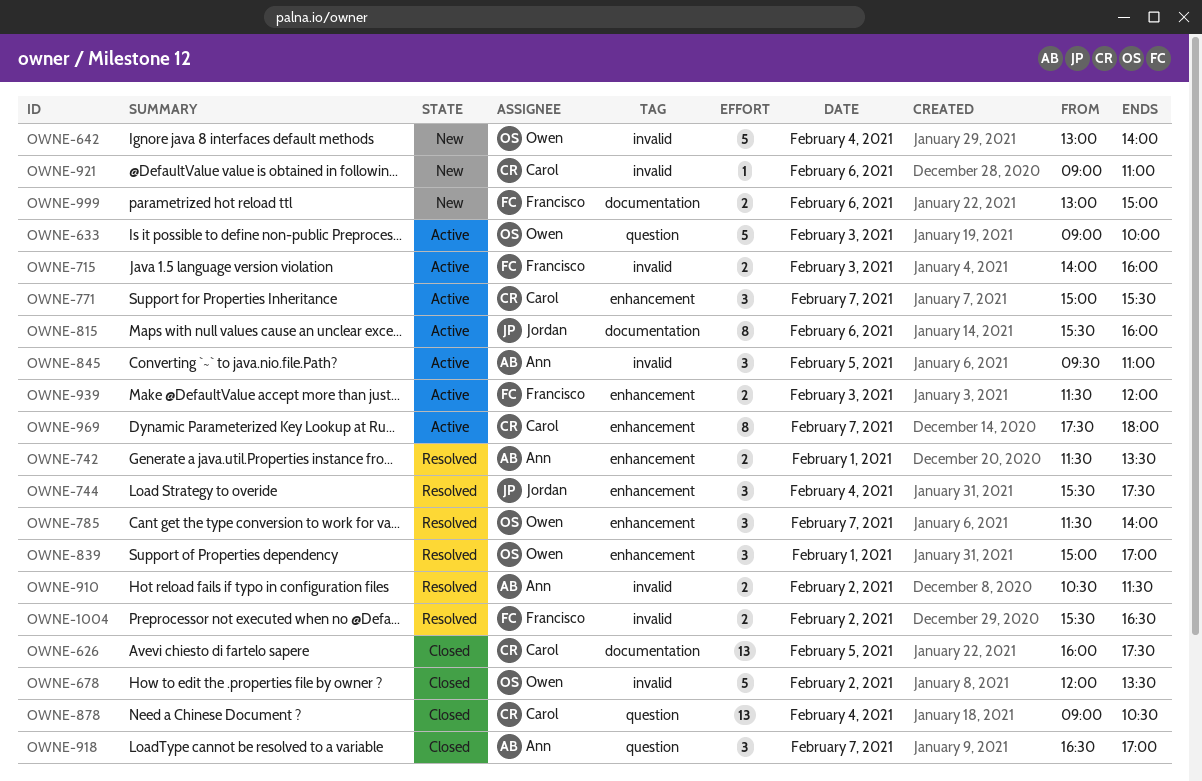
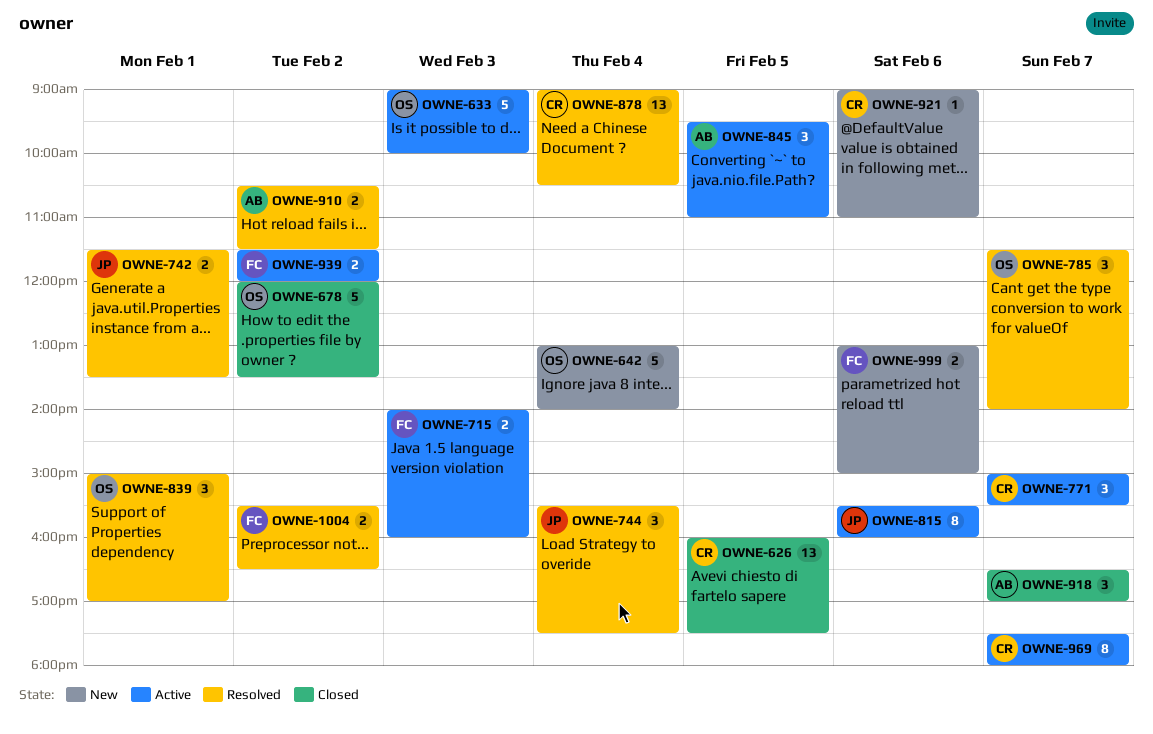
OWNE-742, owner: Ann -> Jordan
OWNE-878, status: Closed -> Resolved
OWNE-939, day: Feb 3 -> Feb 2

